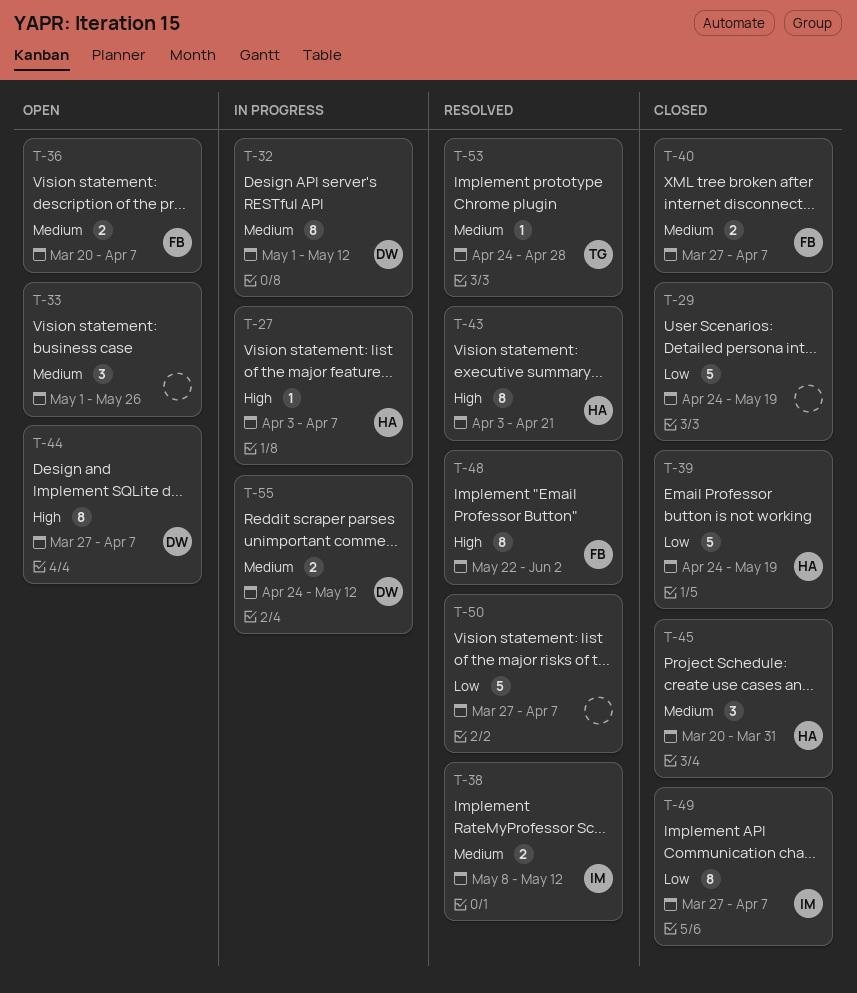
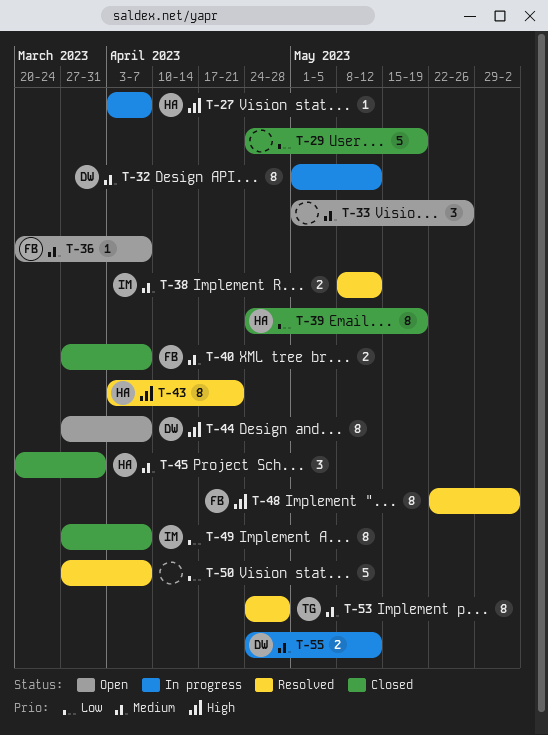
T-36, estimate: 2 -> 1
T-39, estimate: 5 -> 8
T-53, estimate: 1 -> 8

